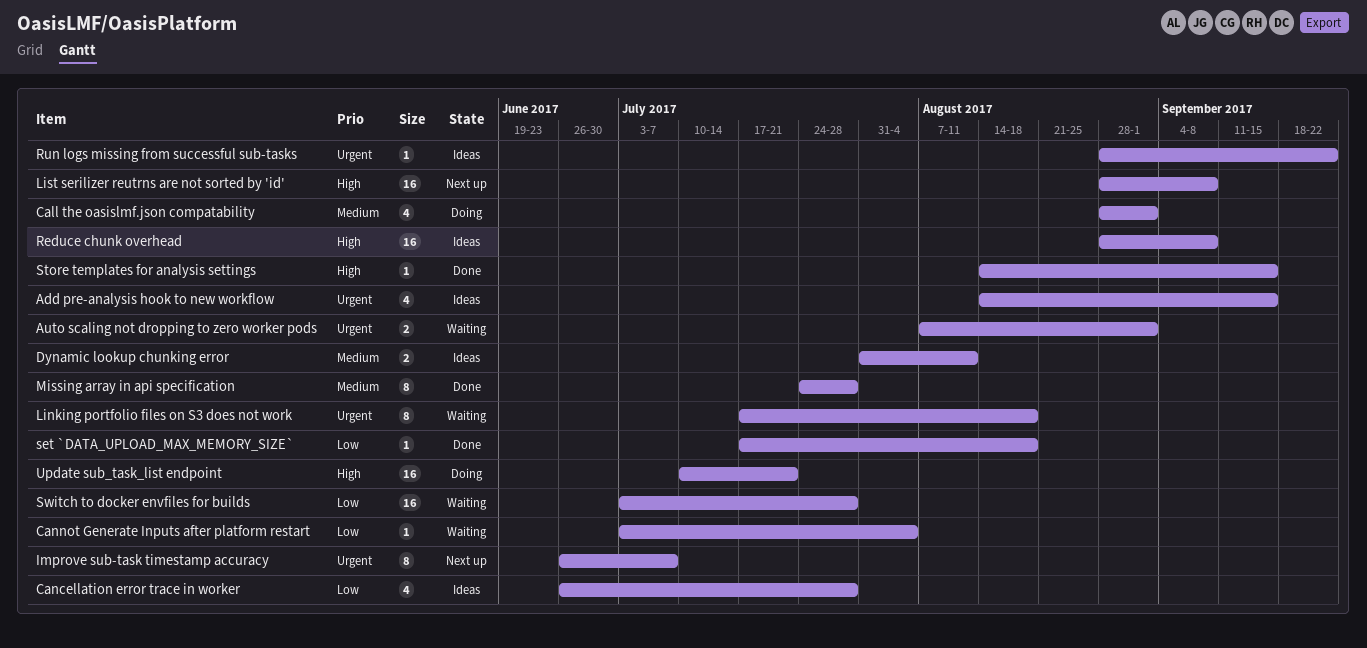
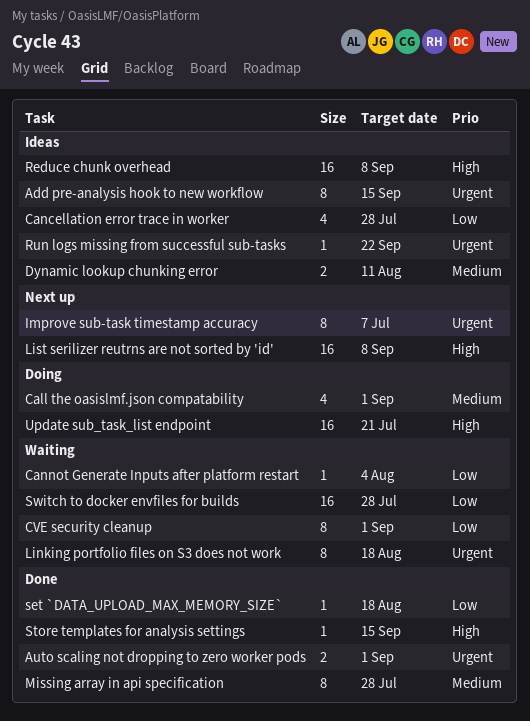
Add pre-analysis hook to new workflow, estimate: 4 -> 8
Auto scaling not dropping to zero worker pods, status: Waiting -> Done
CVE security cleanup: none -> present

